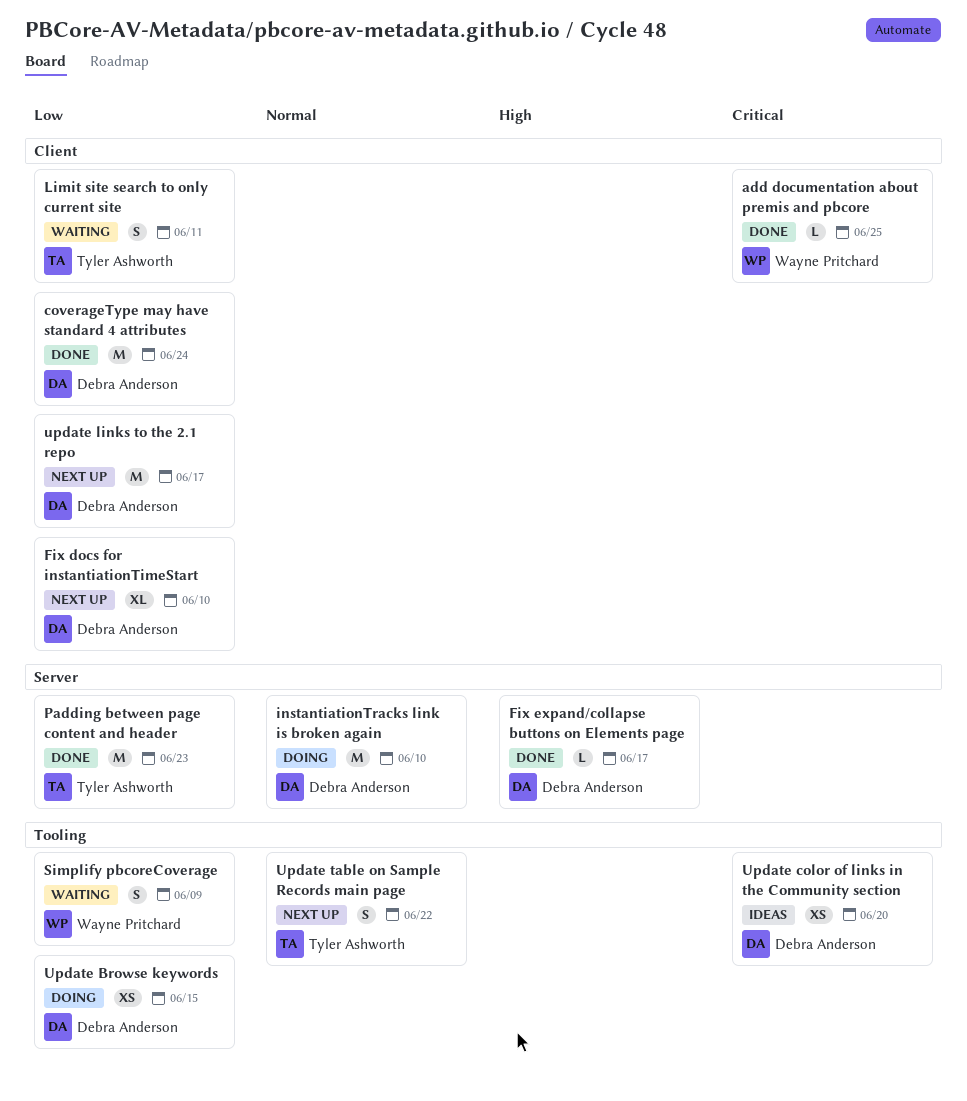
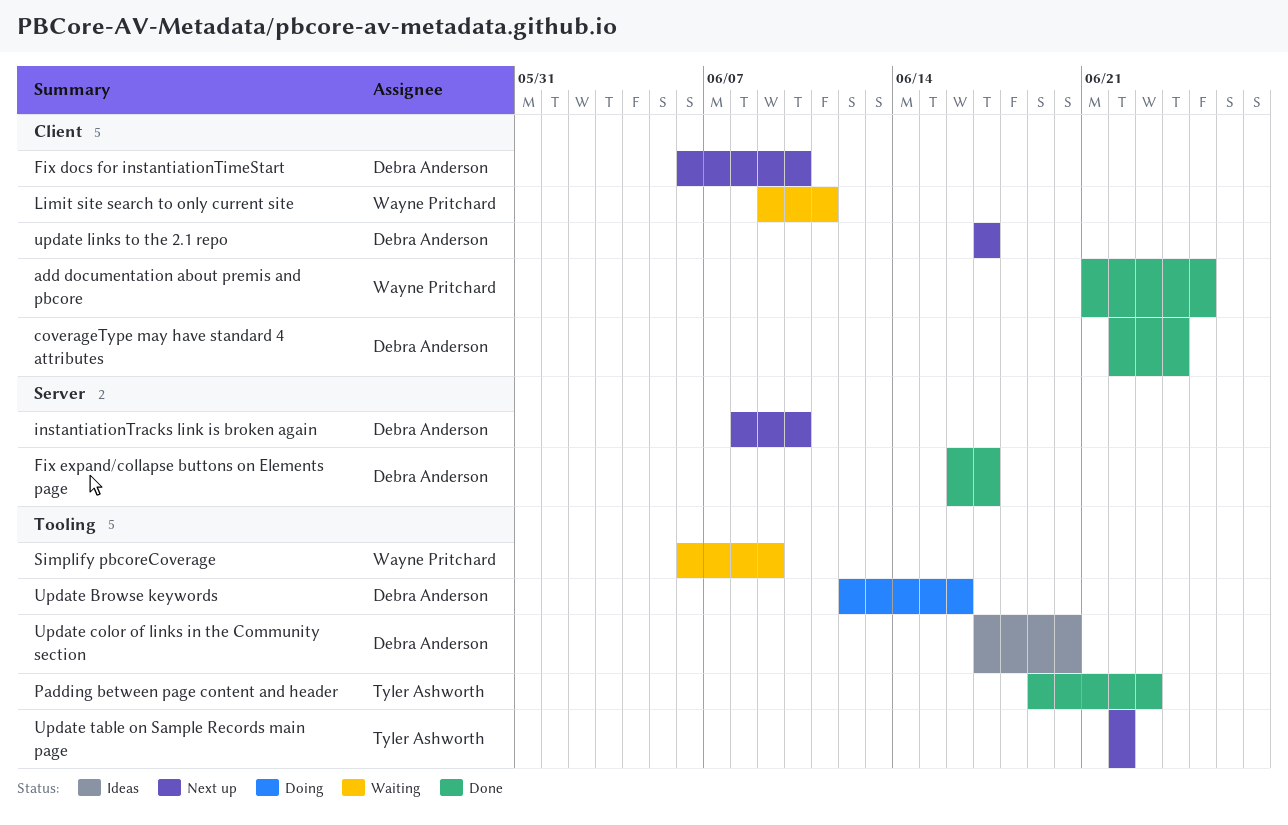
instantiationTracks link is broken again, status: Doing -> Next up
Limit site search to only current site, owner: Tyler Ashworth -> Wayne Pritchard
Padding between page content and header, label: Server -> Tooling
Update Browse keywords, due: Jun 15 -> Jun 16

